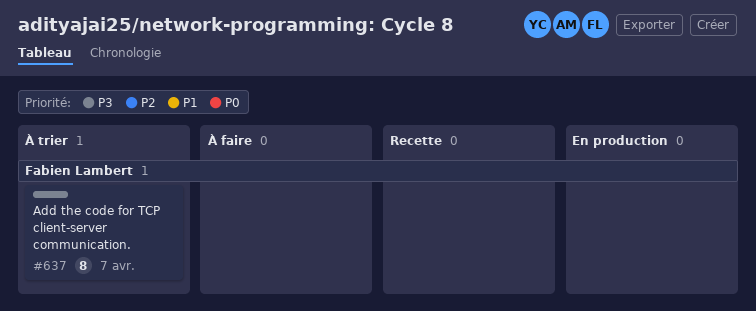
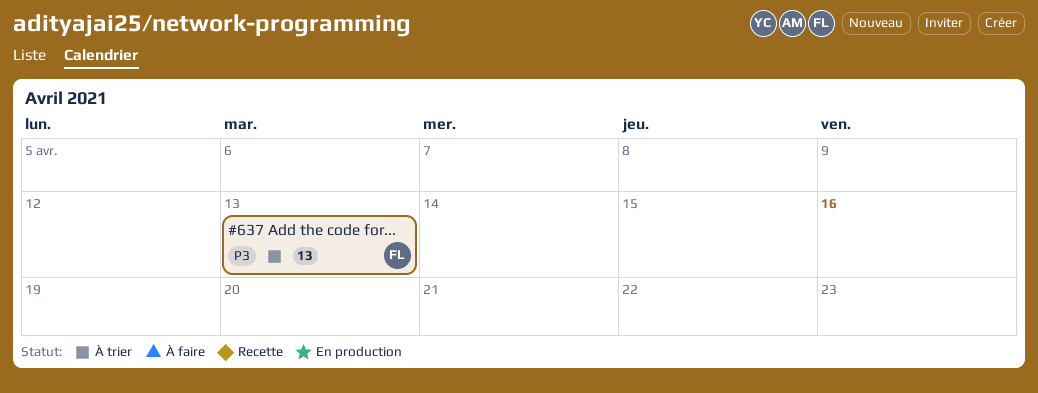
#637, estimate: 8 -> 13
#637, due: Apr 7 -> Apr 13

